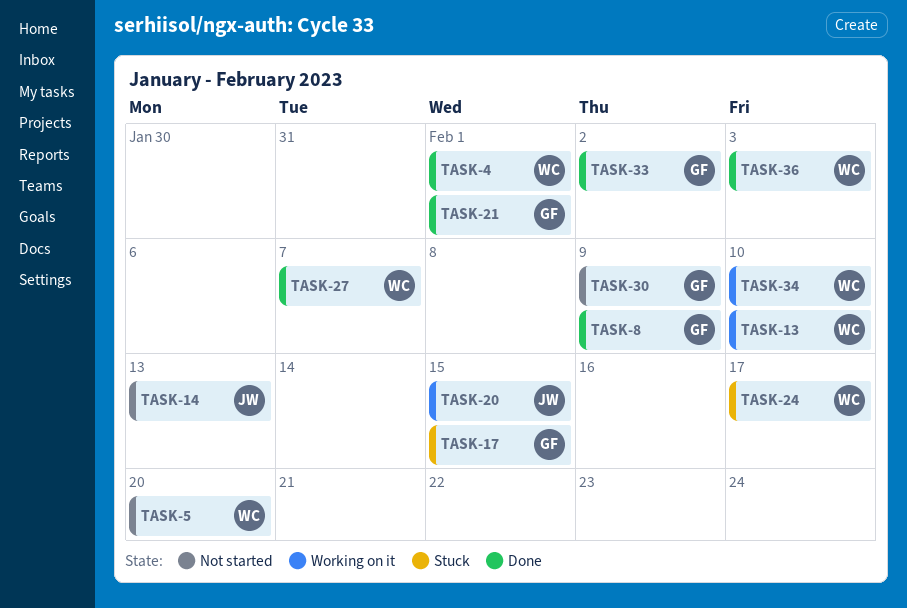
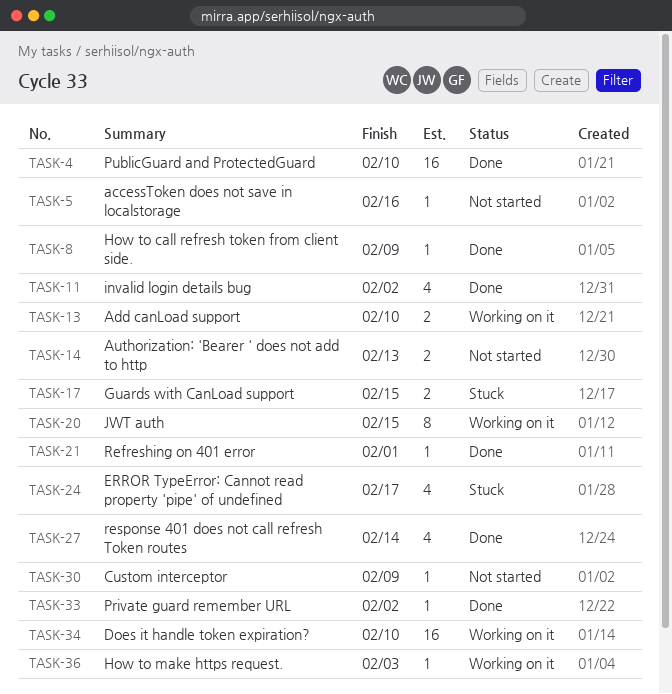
TASK-4, due: Feb 1 -> Feb 10
TASK-5, due: Feb 20 -> Feb 16
TASK-11: none -> present
TASK-27, due: Feb 7 -> Feb 14
TASK-36, status: Done -> Working on it

